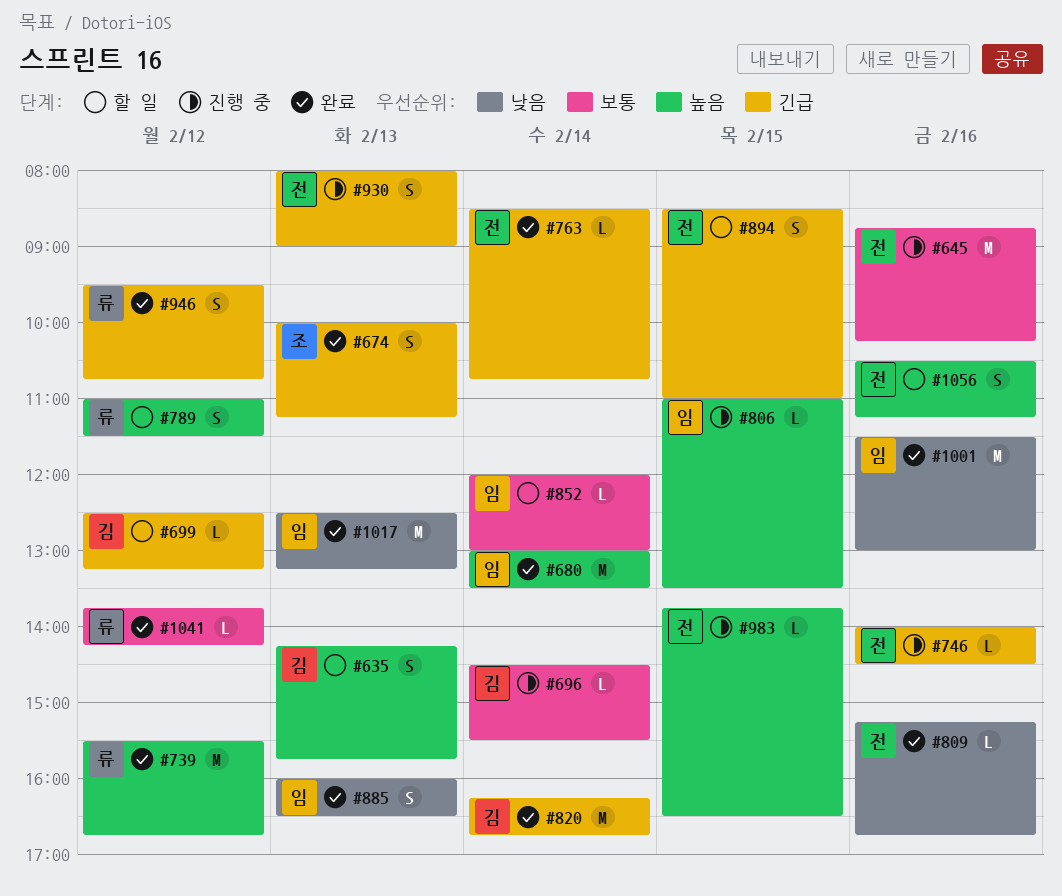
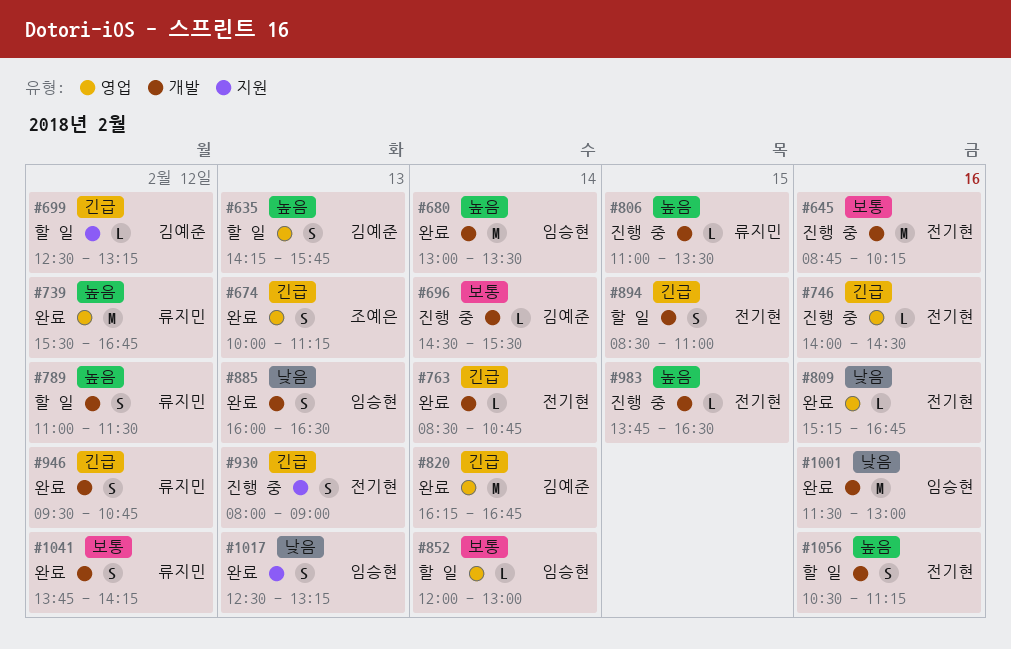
#806, owner: 임승현 -> 류지민
#1017, estimate: M -> S
#1041, estimate: L -> S

